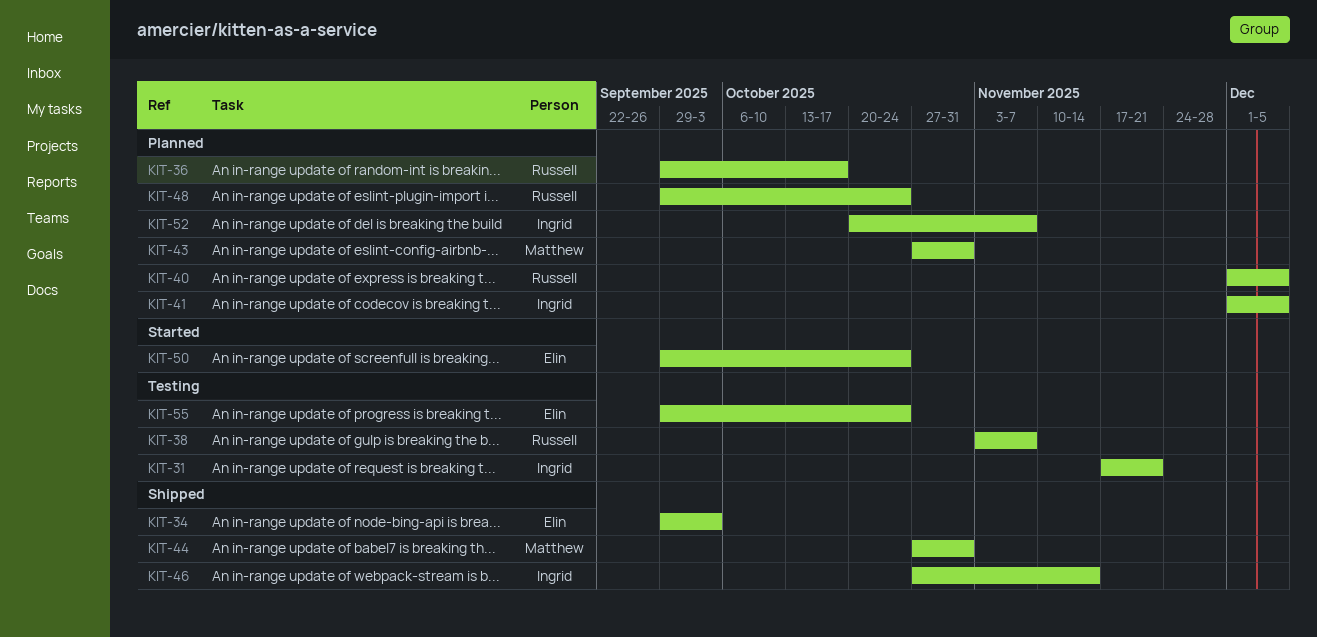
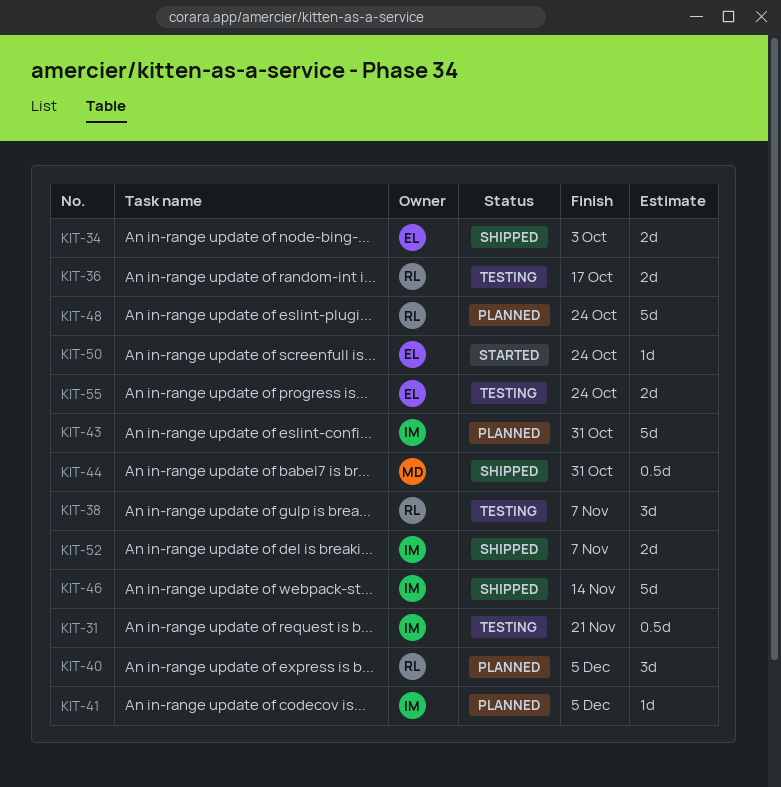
KIT-36, status: Planned -> Testing
KIT-43, owner: Matthew -> Ingrid
KIT-52, status: Planned -> Shipped

